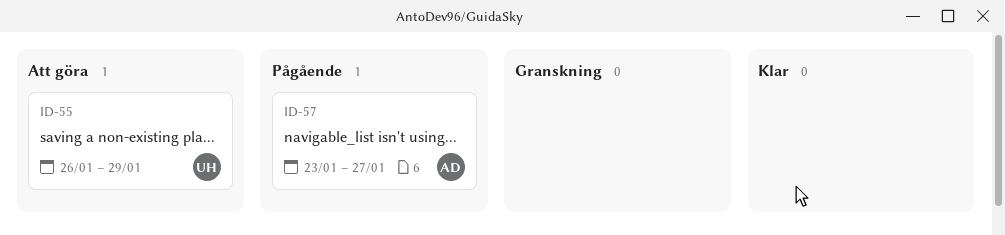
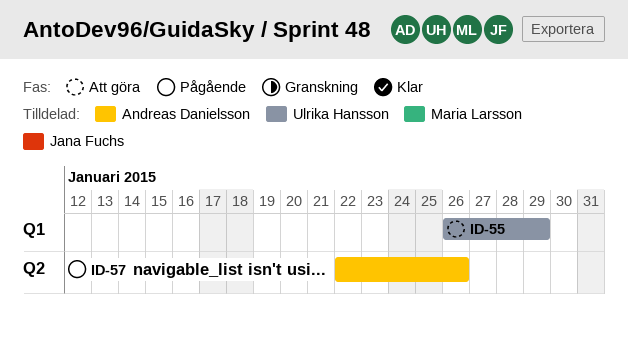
ID-57, start: Jan 23 -> Jan 22
ID-57, due: Jan 27 -> Jan 26

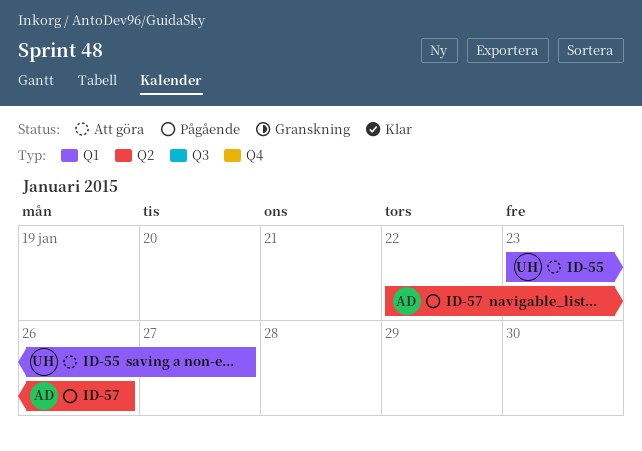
ID-55, start: Jan 26 -> Jan 23
ID-55, due: Jan 29 -> Jan 27

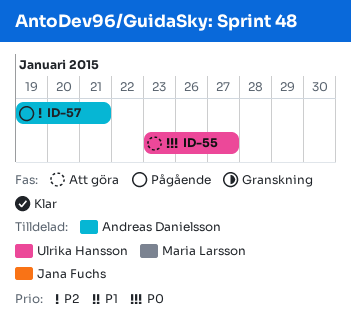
ID-57, start: Jan 22 -> Jan 19
ID-57, due: Jan 26 -> Jan 21

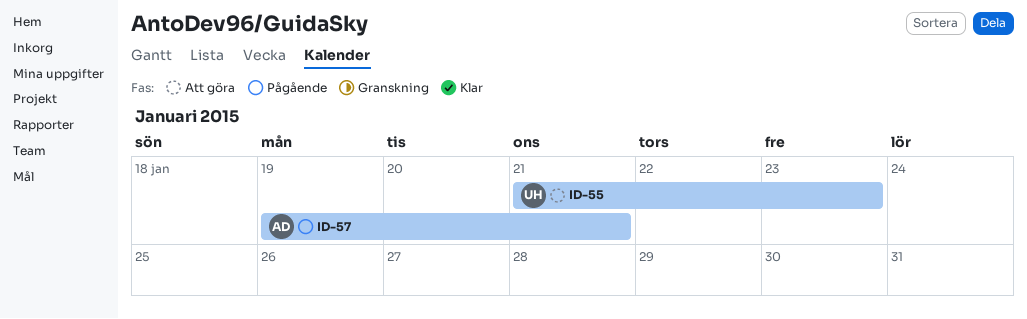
ID-55, start: Jan 23 -> Jan 21
ID-55, due: Jan 27 -> Jan 23

